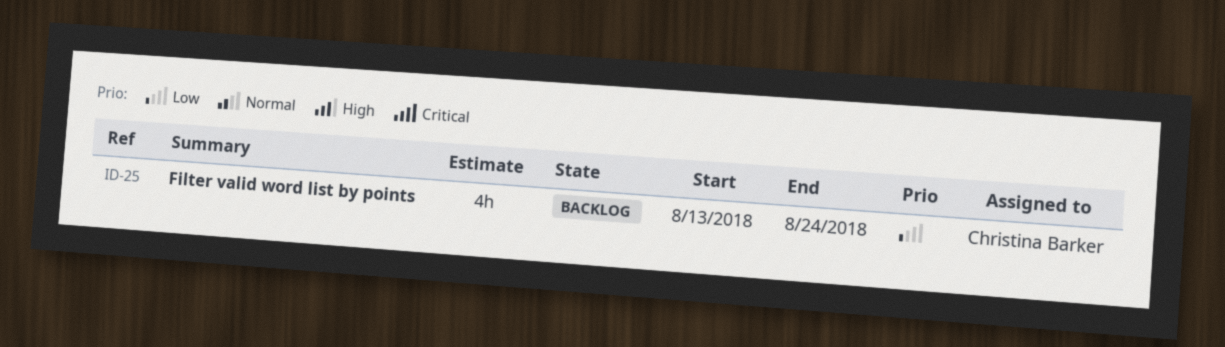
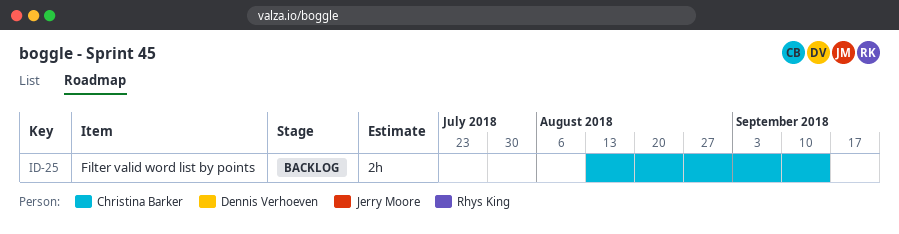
ID-25, estimate: 4h -> 2h
ID-25, due: Aug 24 -> Sep 14

